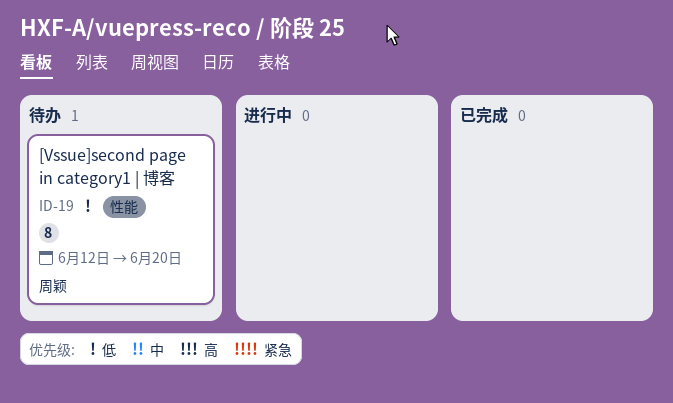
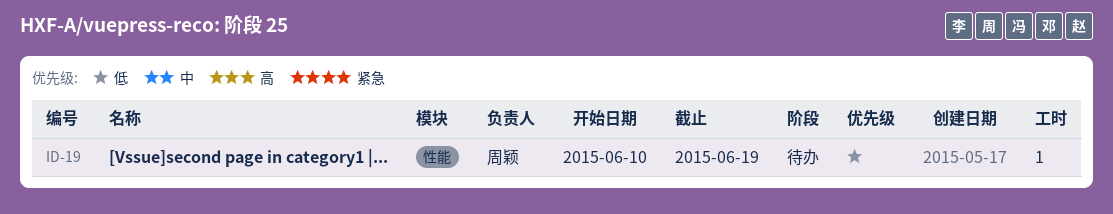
ID-19, estimate: 8 -> 1
ID-19, start: Jun 12 -> Jun 10
ID-19, due: Jun 20 -> Jun 19

